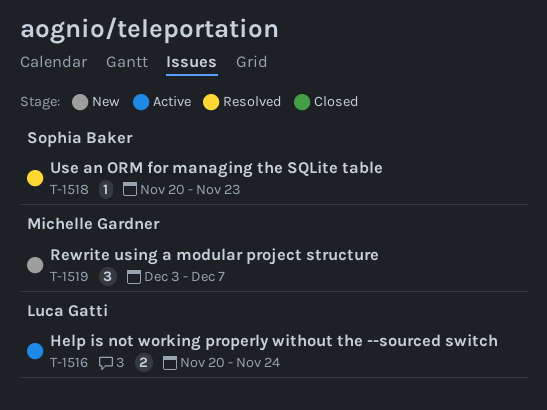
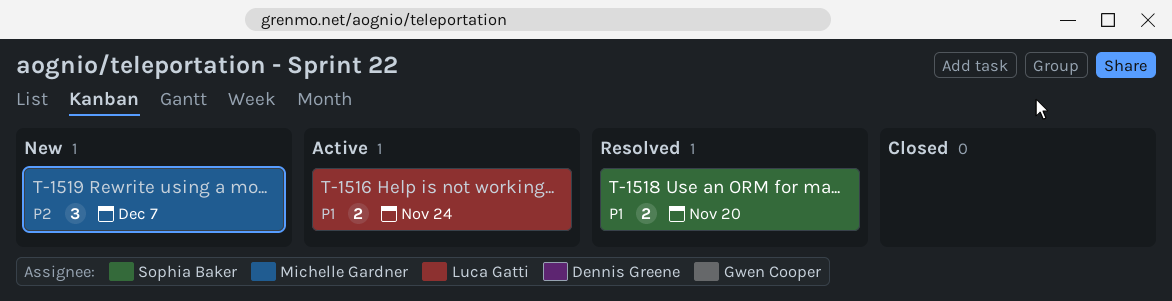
T-1518, estimate: 1 -> 2
T-1518, due: Nov 23 -> Nov 20

